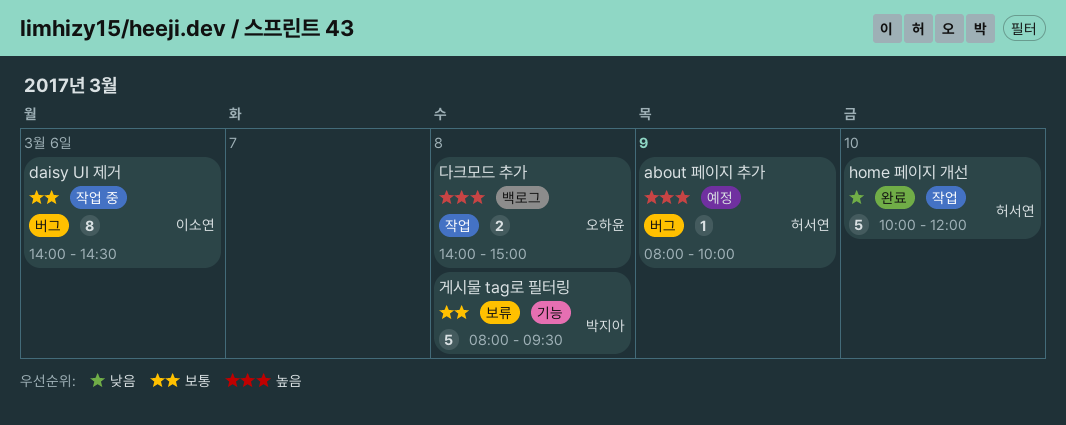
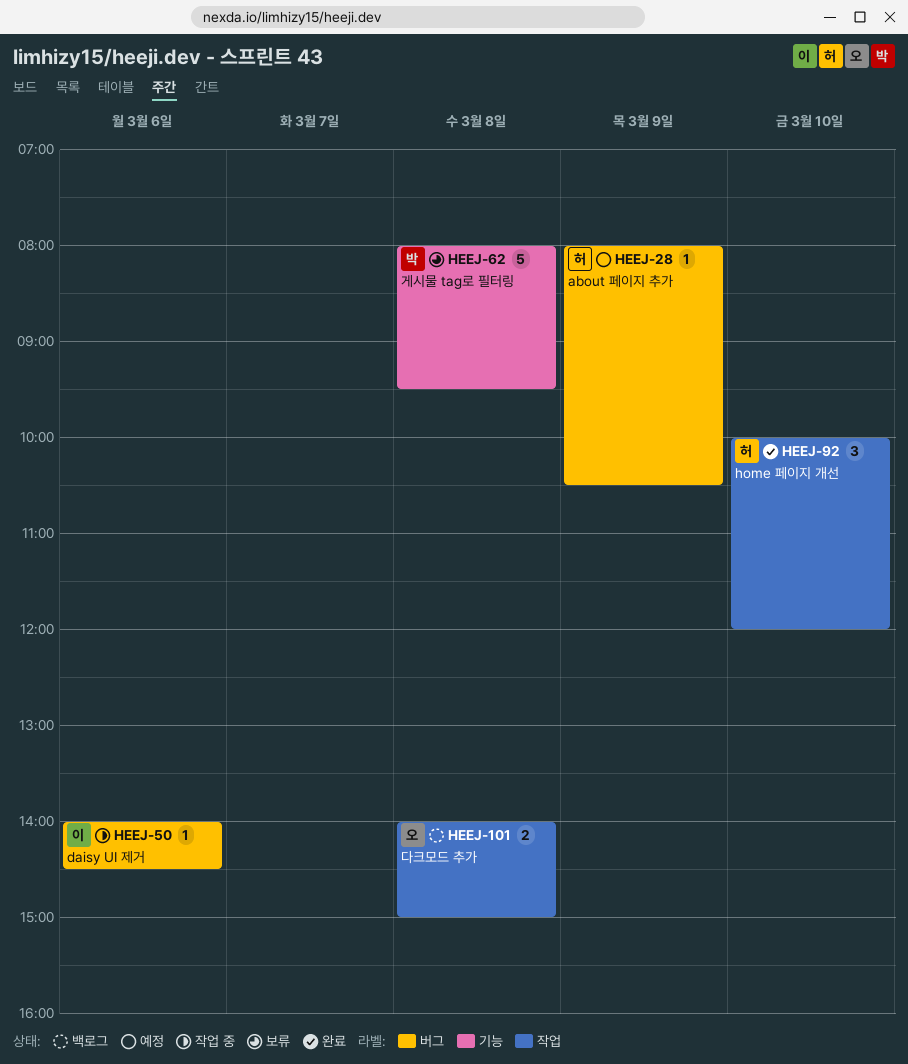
about 페이지 추가, ends: 10:00 -> 10:30
daisy UI 제거, estimate: 8 -> 1
home 페이지 개선, estimate: 5 -> 3

